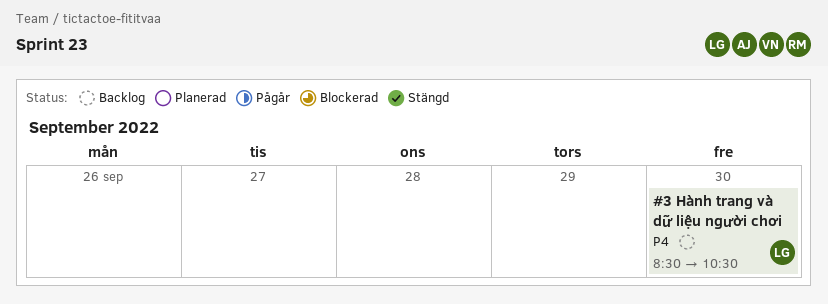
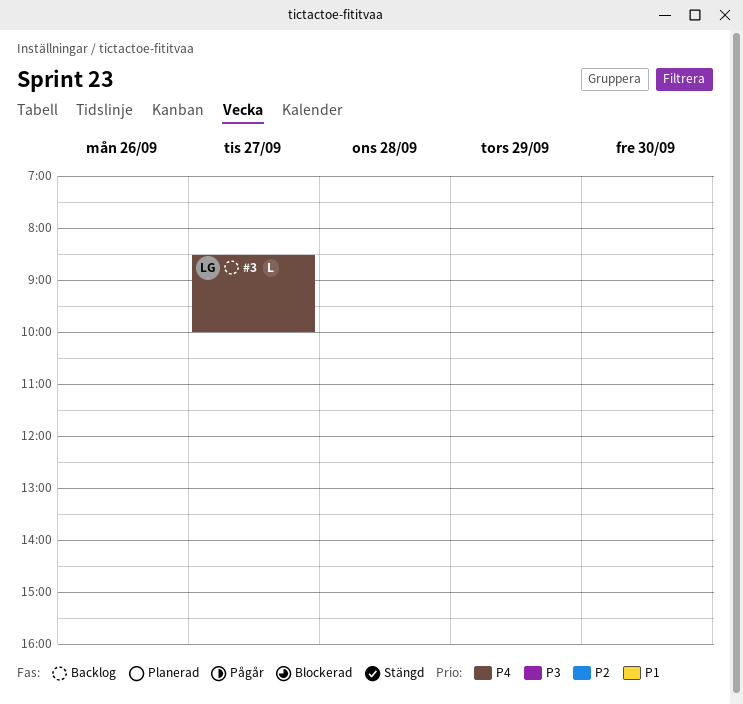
#3, day: Sep 30 -> Sep 27
#3, ends: 10:30 -> 10:00

